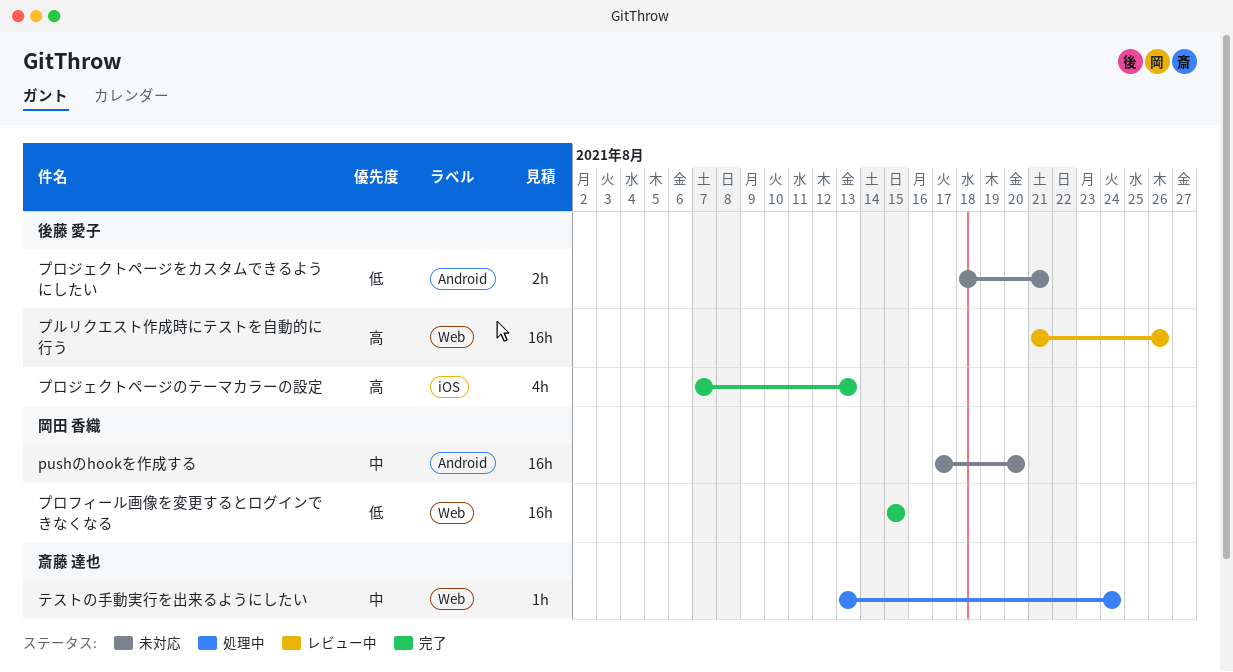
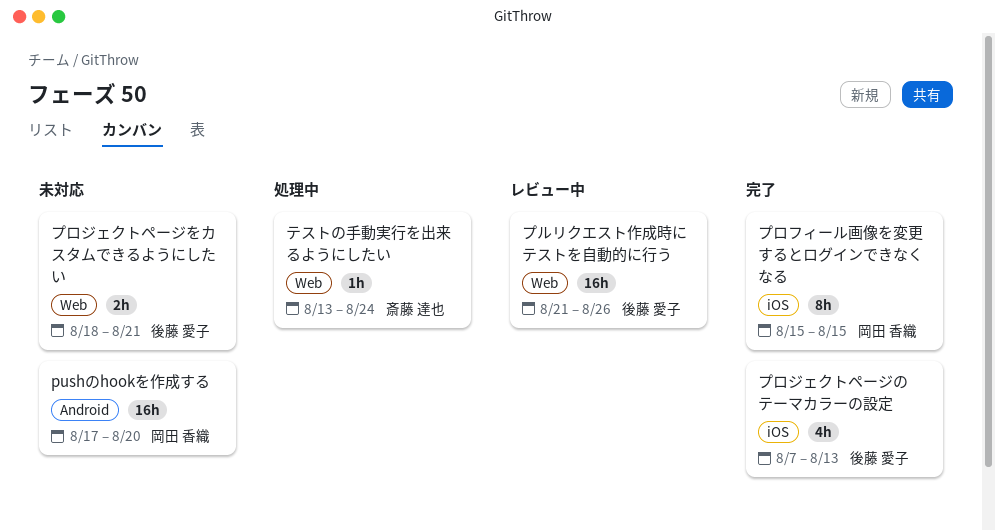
プロジェクトページをカスタムできるようにしたい, label: Android -> Web
プロフィール画像を変更するとログインできなくなる, label: Web -> iOS
プロフィール画像を変更するとログインできなくなる, estimate: 16h -> 8h

